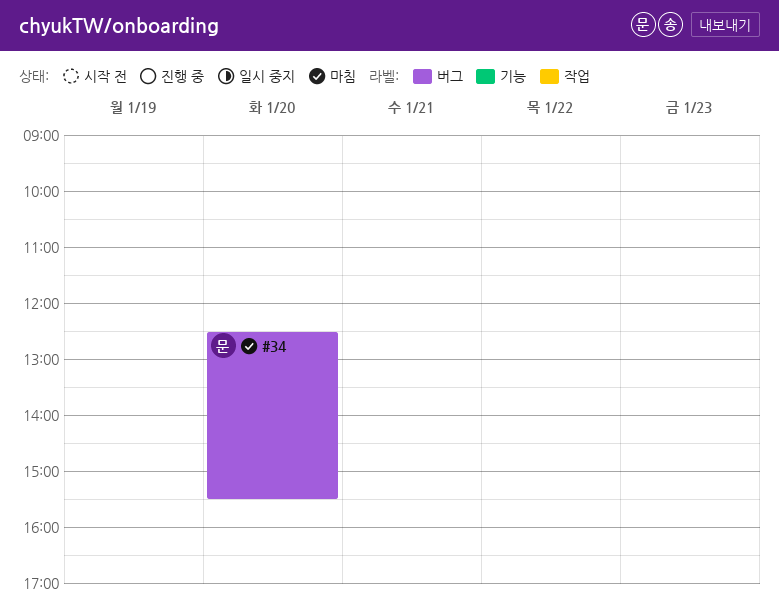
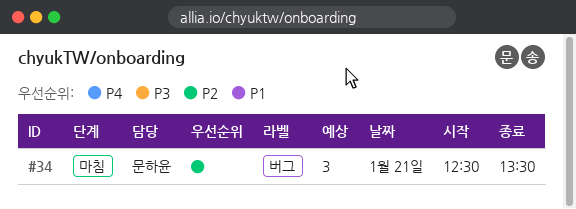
#34, day: Jan 20 -> Jan 21
#34, ends: 15:30 -> 13:30

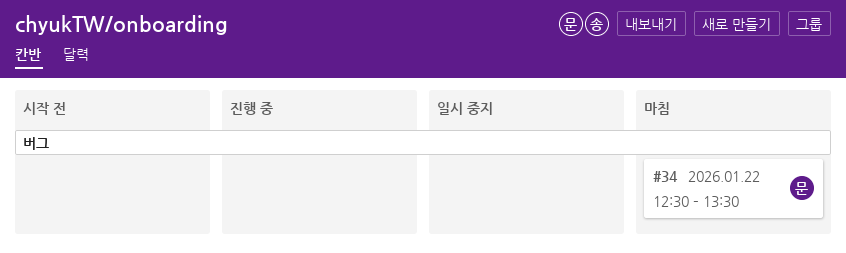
#34, day: Jan 21 -> Jan 22

